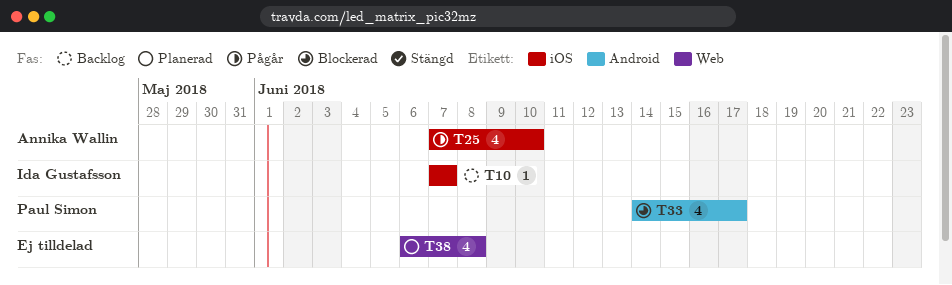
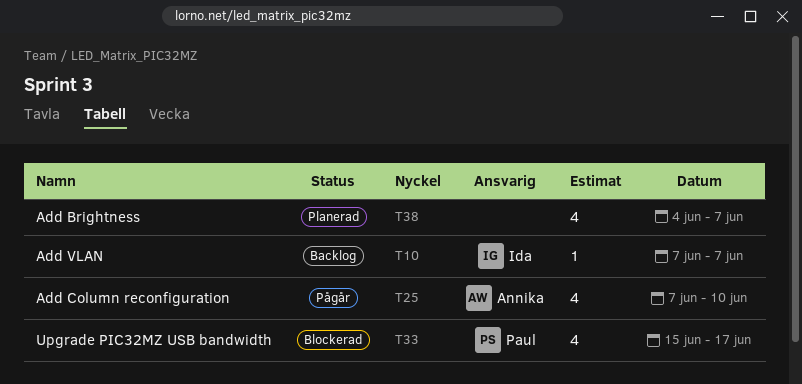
T33, start: Jun 14 -> Jun 15
T38, start: Jun 6 -> Jun 4
T38, due: Jun 8 -> Jun 7

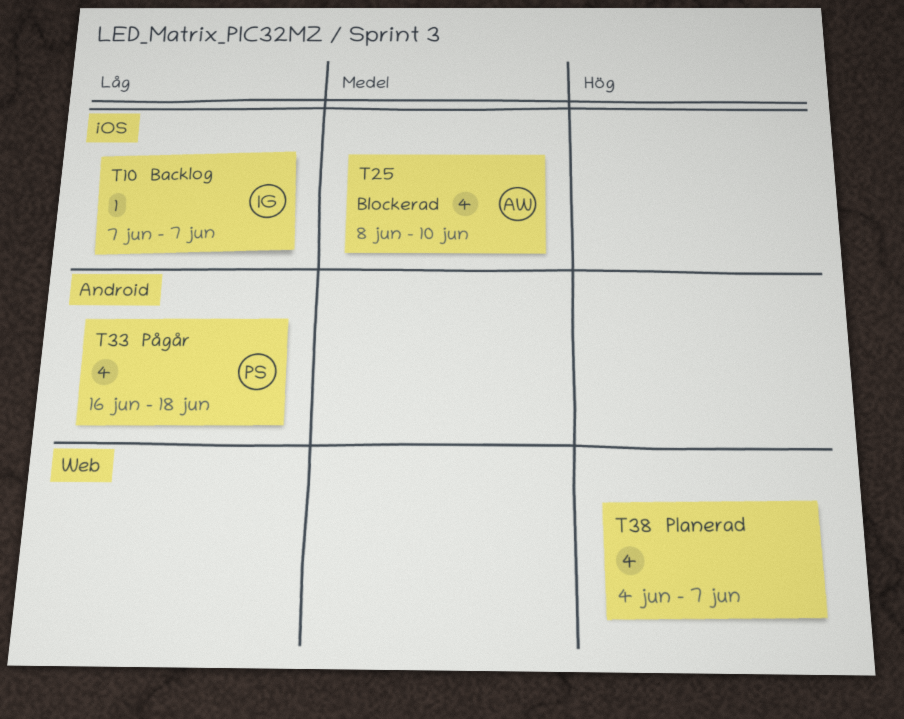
T25, status: Pågår -> Blockerad
T25, start: Jun 7 -> Jun 8
T33, status: Blockerad -> Pågår
T33, start: Jun 15 -> Jun 16
T33, due: Jun 17 -> Jun 18

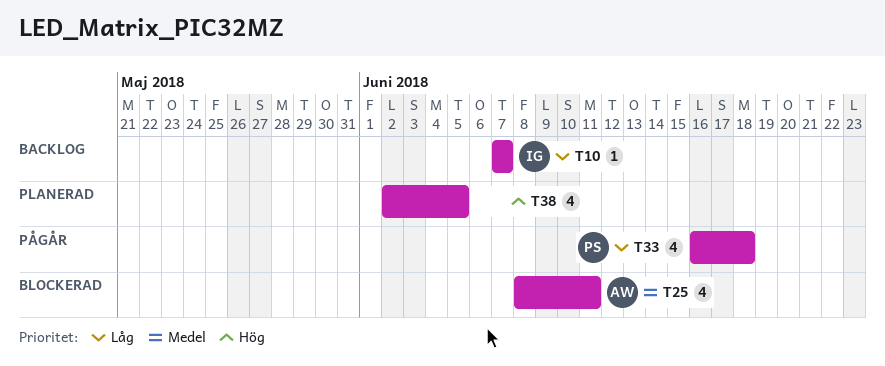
T25, due: Jun 10 -> Jun 11
T38, start: Jun 4 -> Jun 2
T38, due: Jun 7 -> Jun 5

